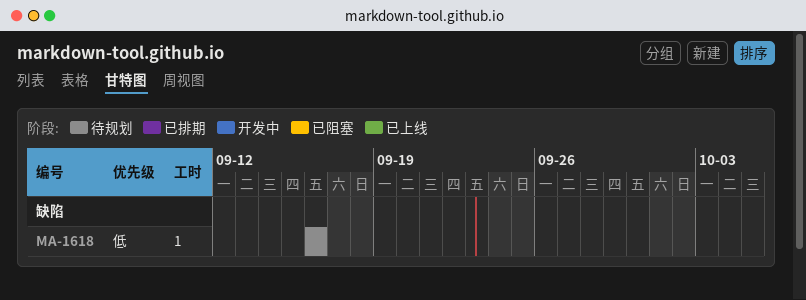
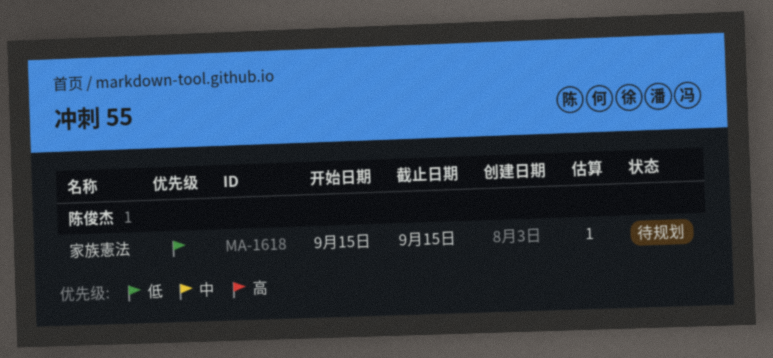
MA-1618, start: Sep 16 -> Sep 15
MA-1618, due: Sep 16 -> Sep 15

